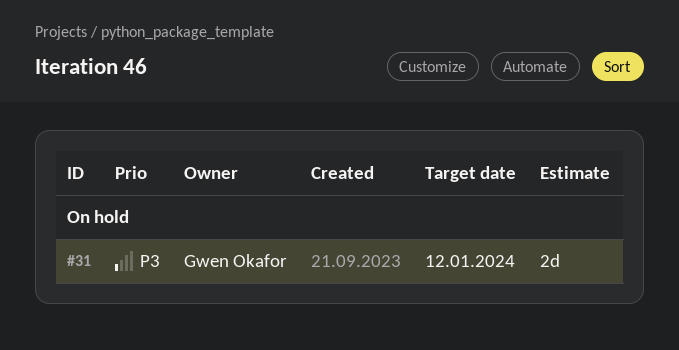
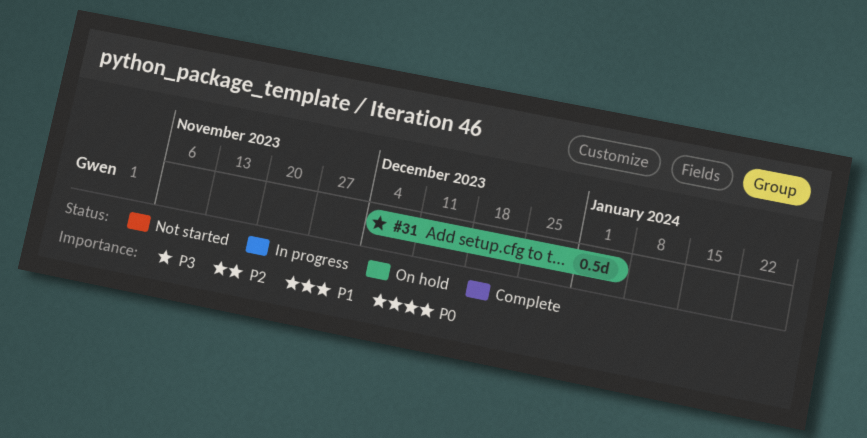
#31, estimate: 2d -> 0.5d
#31, due: Jan 12 -> Jan 5

